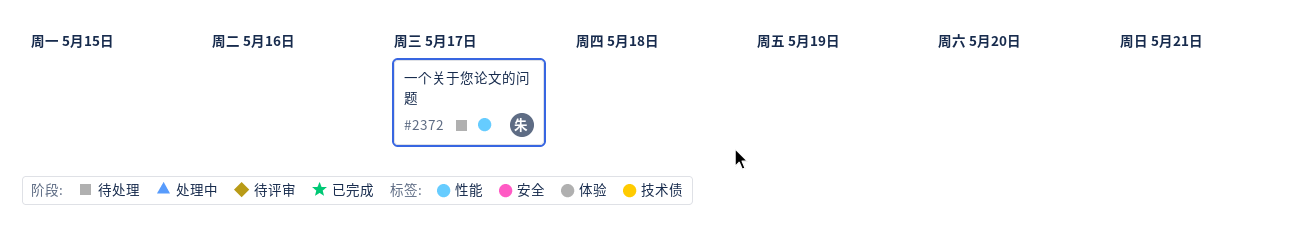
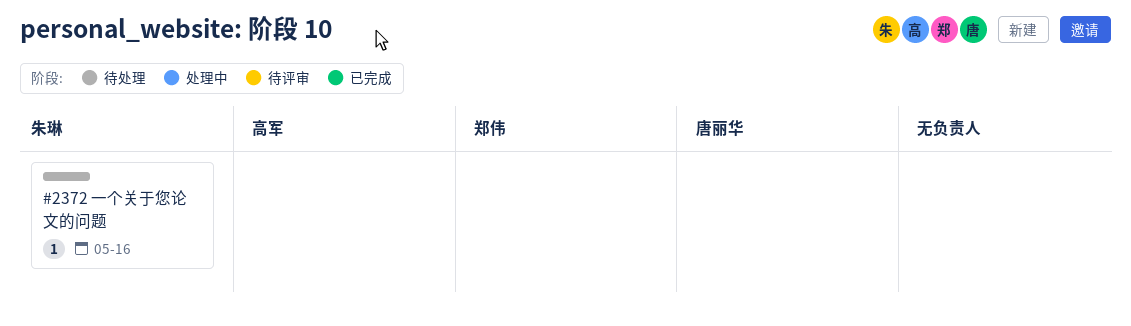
#2372, due: May 17 -> May 16

